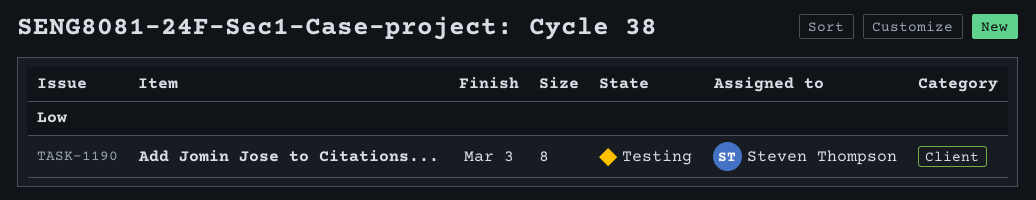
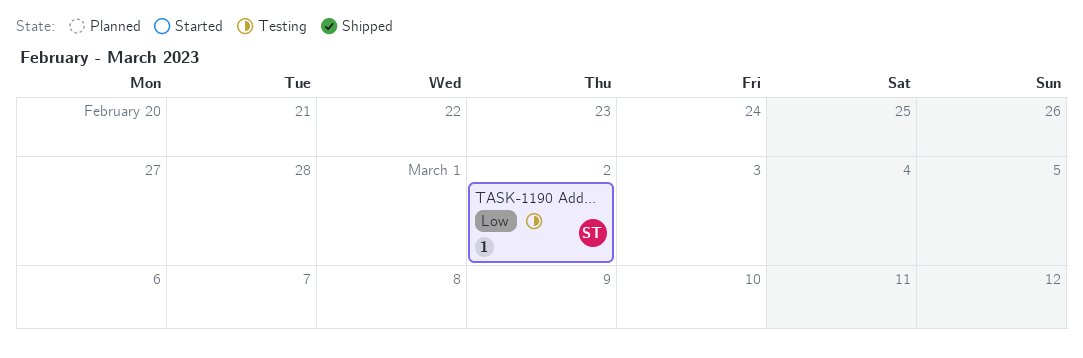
TASK-1190, estimate: 8 -> 1
TASK-1190, due: Mar 3 -> Mar 2

